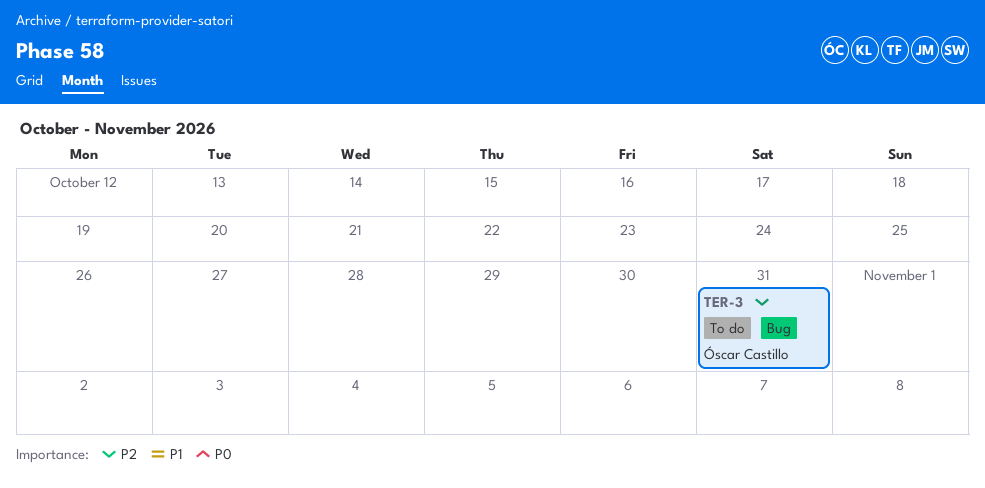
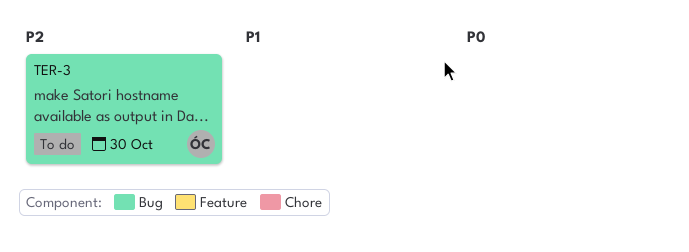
TER-3, due: Oct 31 -> Oct 30

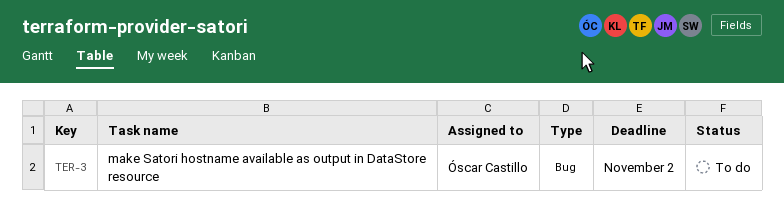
TER-3, due: Oct 30 -> Nov 2

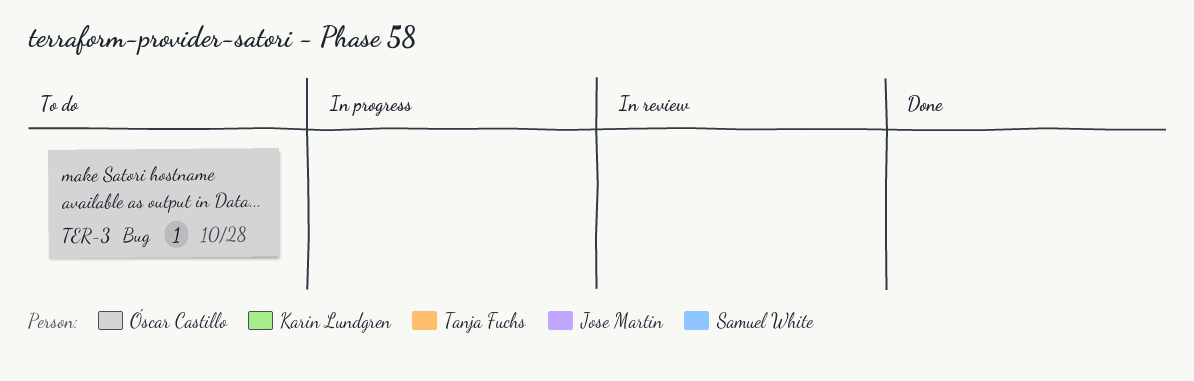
TER-3, due: Nov 2 -> Oct 28

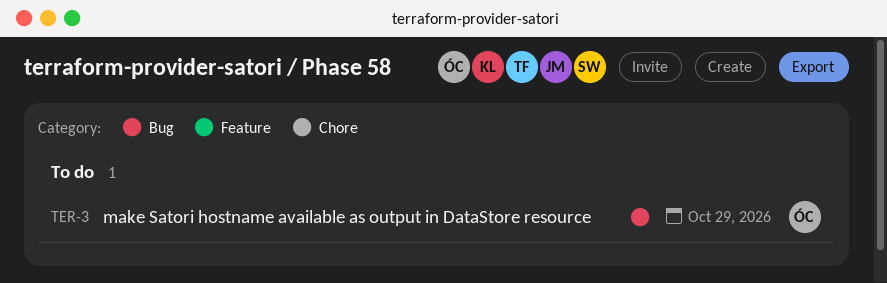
TER-3, due: Oct 28 -> Oct 29

